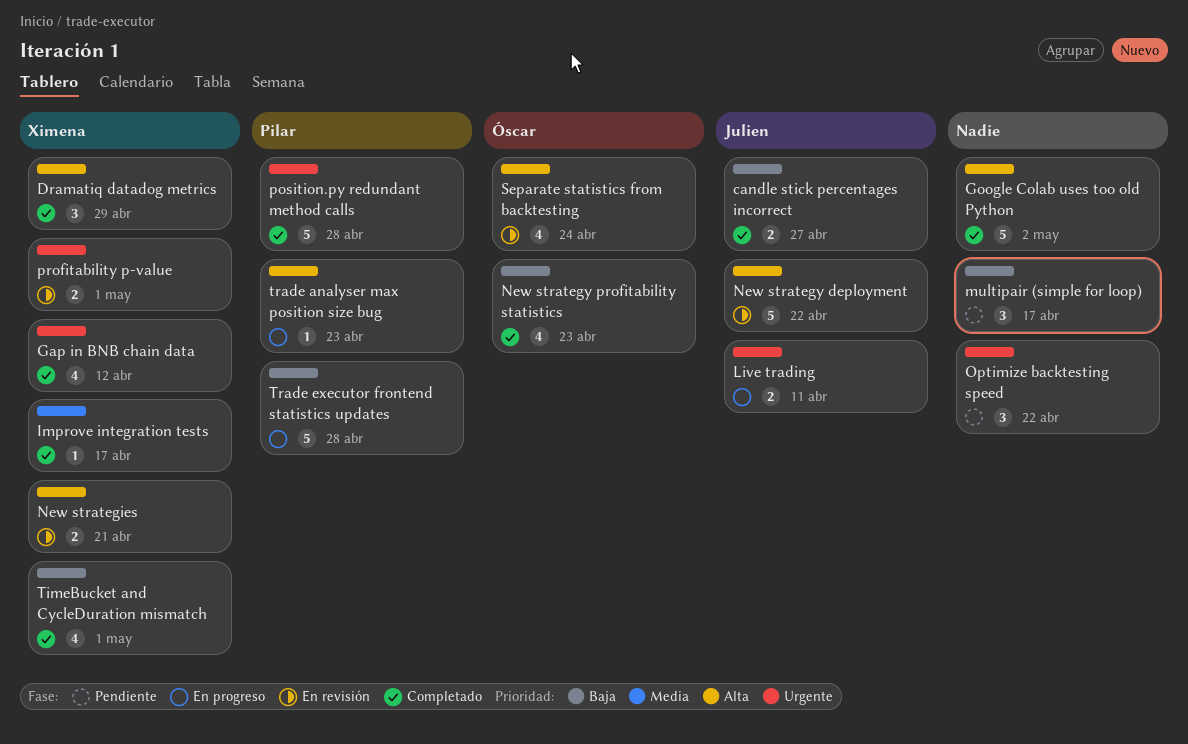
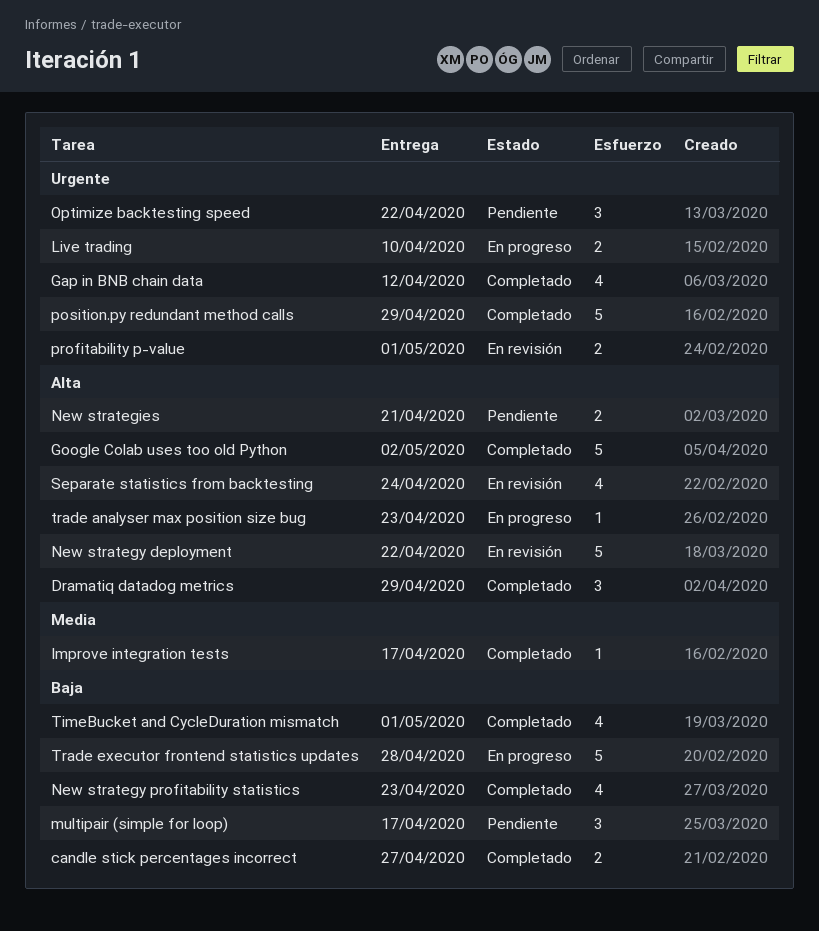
Live trading, due: Apr 11 -> Apr 10
New strategies, status: En revisión -> Pendiente
position.py redundant method calls, due: Apr 28 -> Apr 29

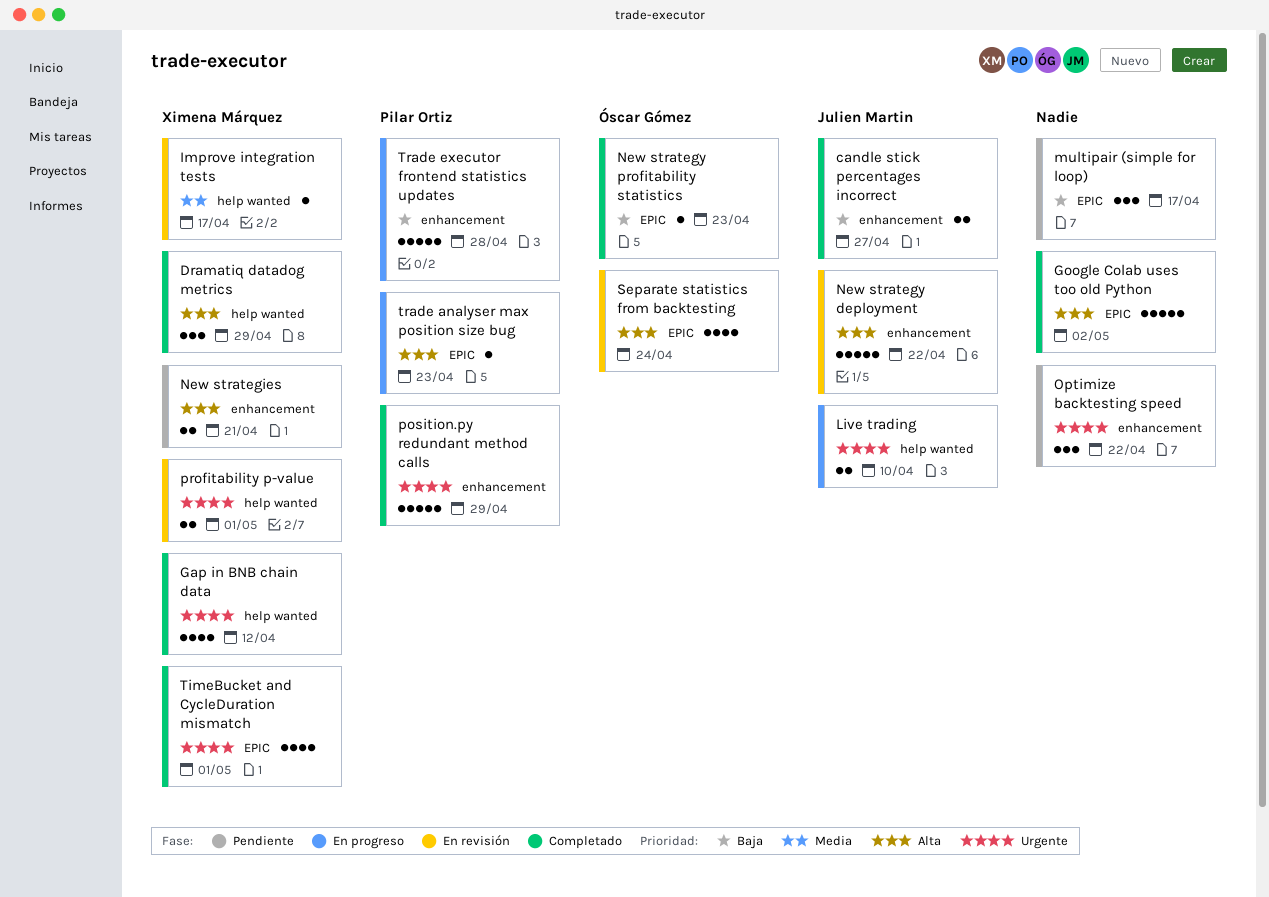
Improve integration tests, status: Completado -> En revisión
New strategy profitability statistics, estimate: 4 -> 1
TimeBucket and CycleDuration mismatch, priority: Baja -> Urgente

